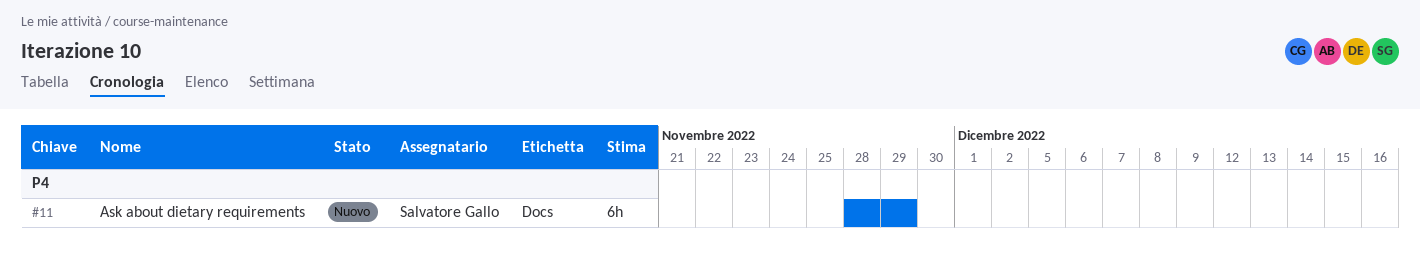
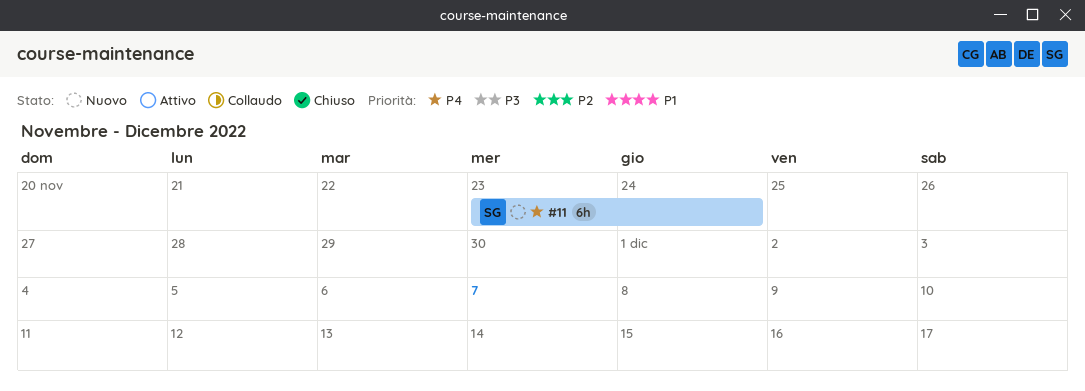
#11, start: Nov 28 -> Nov 23
#11, due: Nov 29 -> Nov 24

